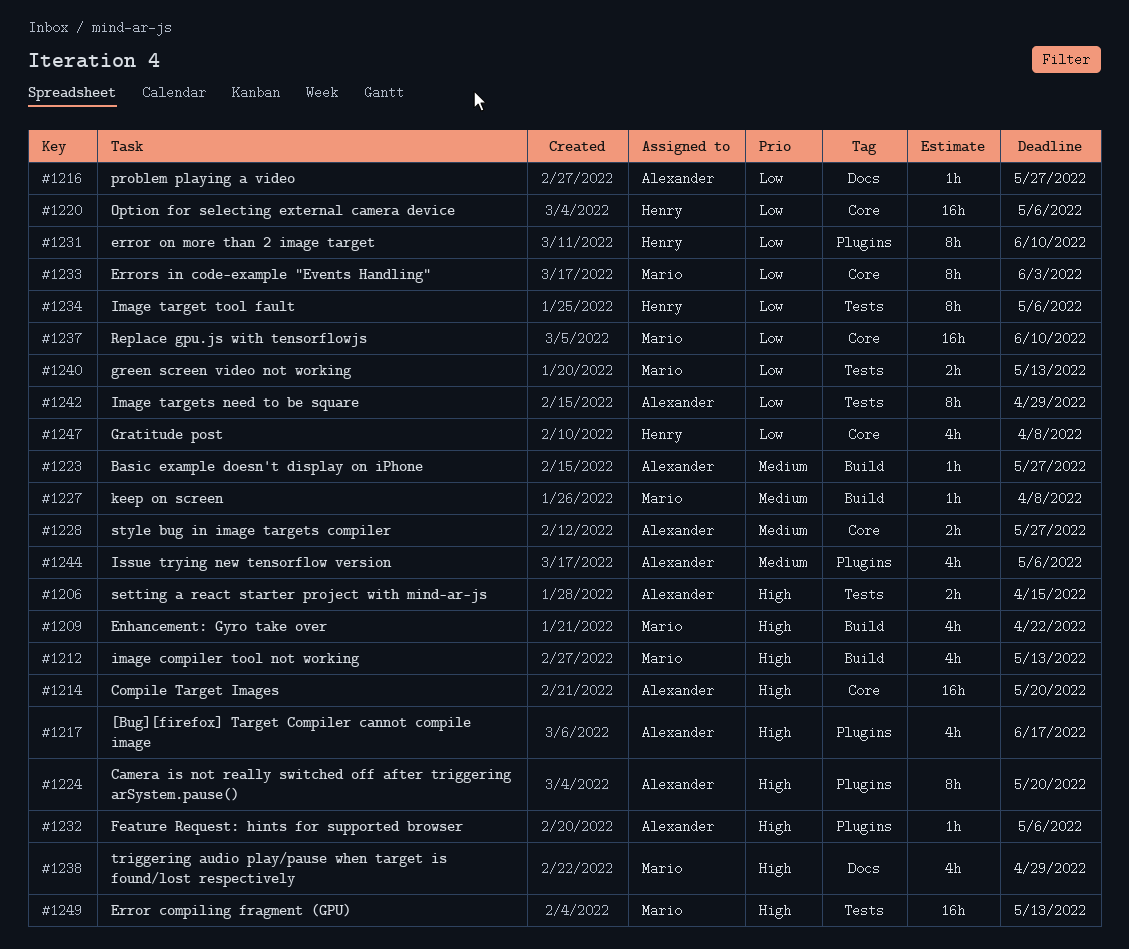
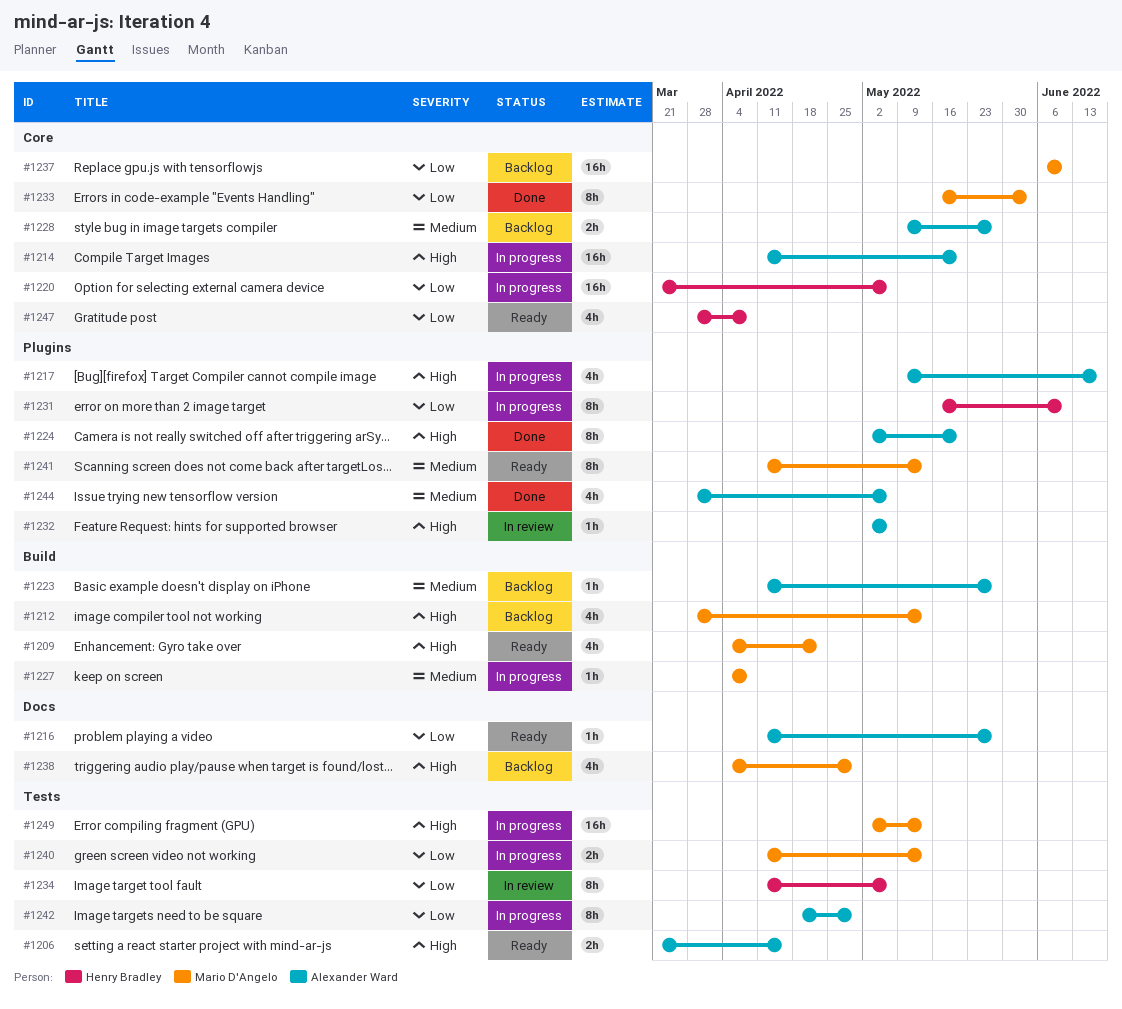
#1241: none -> present

